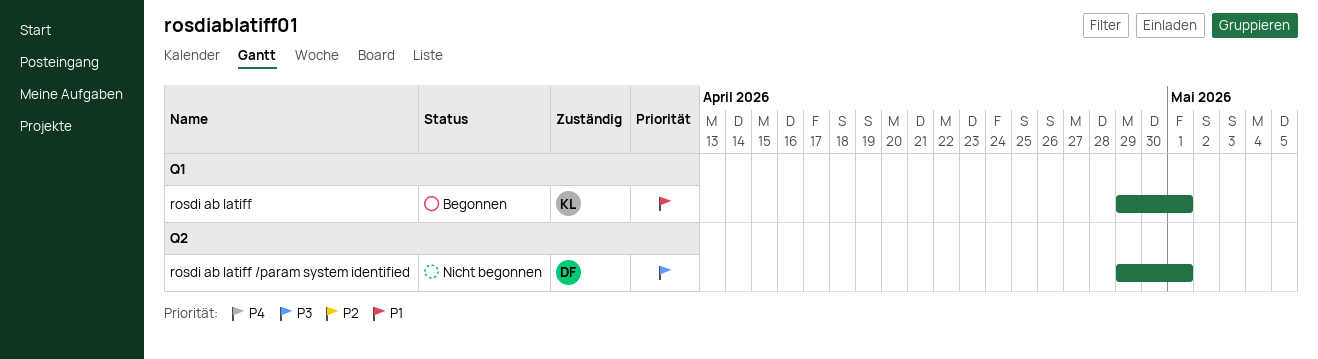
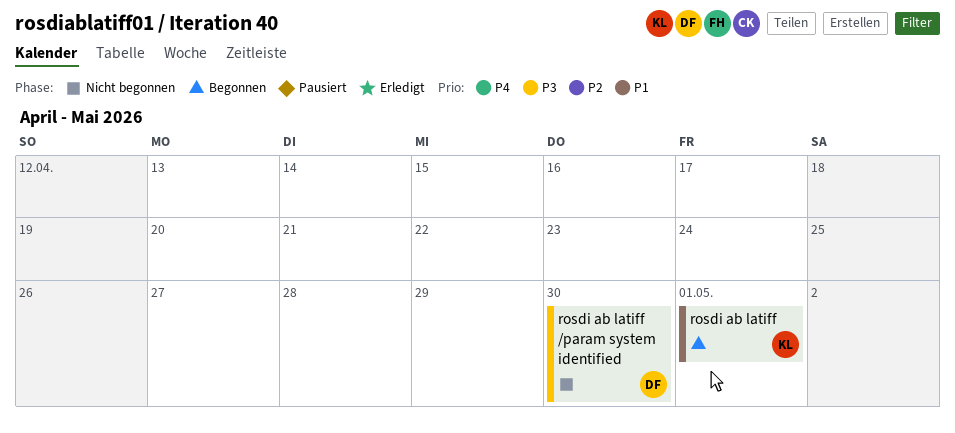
rosdi ab latiff /param system identified, due: May 1 -> Apr 30

